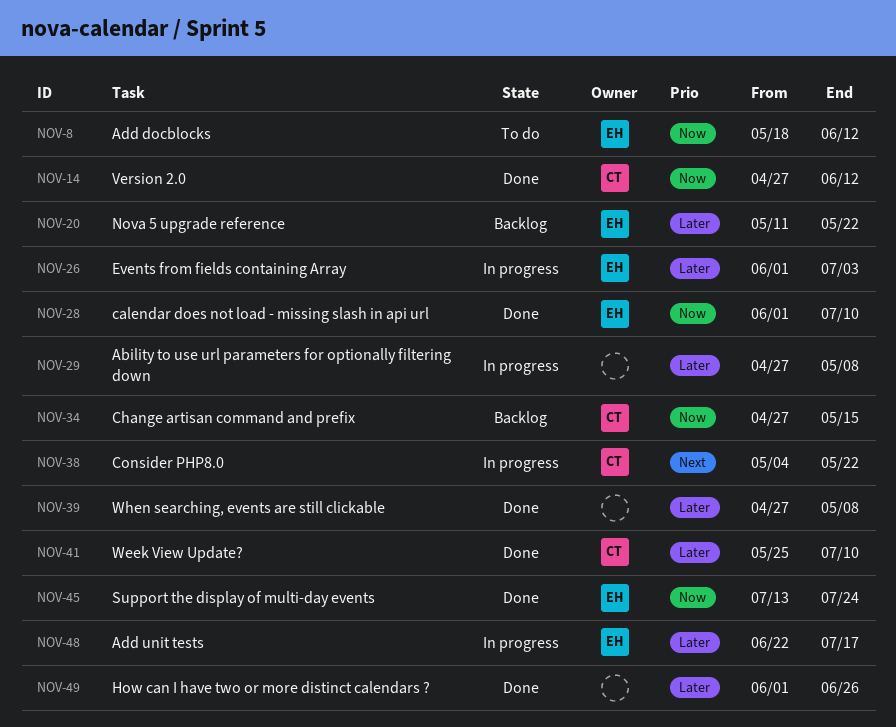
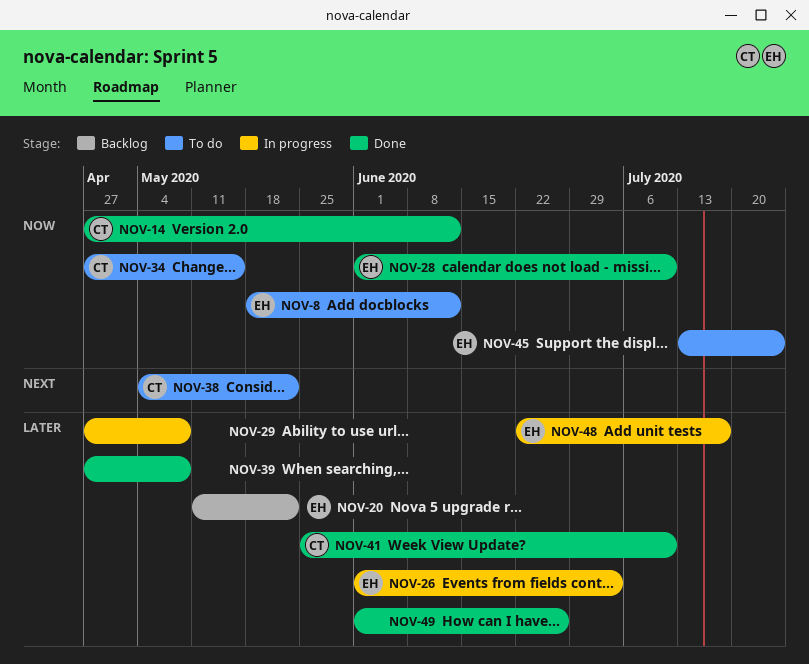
NOV-34, status: Backlog -> To do
NOV-38, status: In progress -> To do
NOV-45, status: Done -> To do

